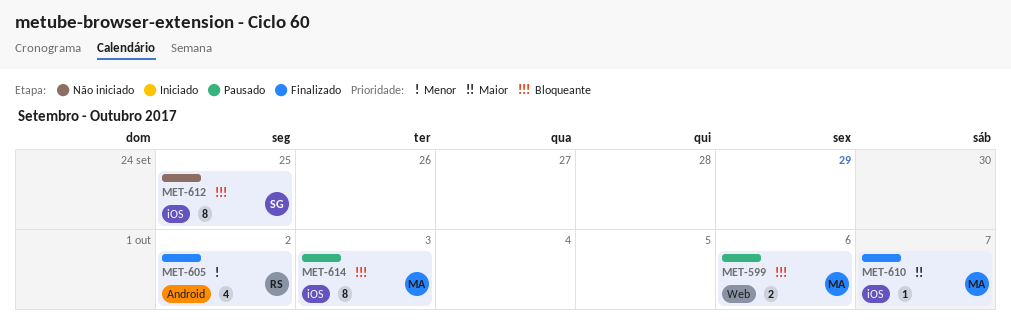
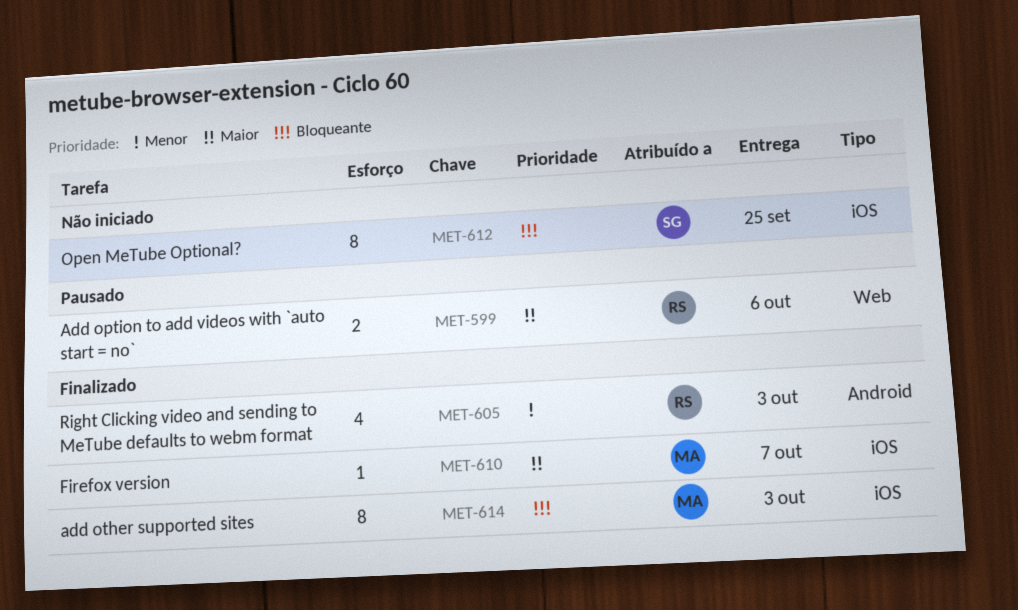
MET-599, owner: MA -> RS
MET-599, priority: Bloqueante -> Maior
MET-605, due: Oct 2 -> Oct 3
MET-614, status: Pausado -> Finalizado

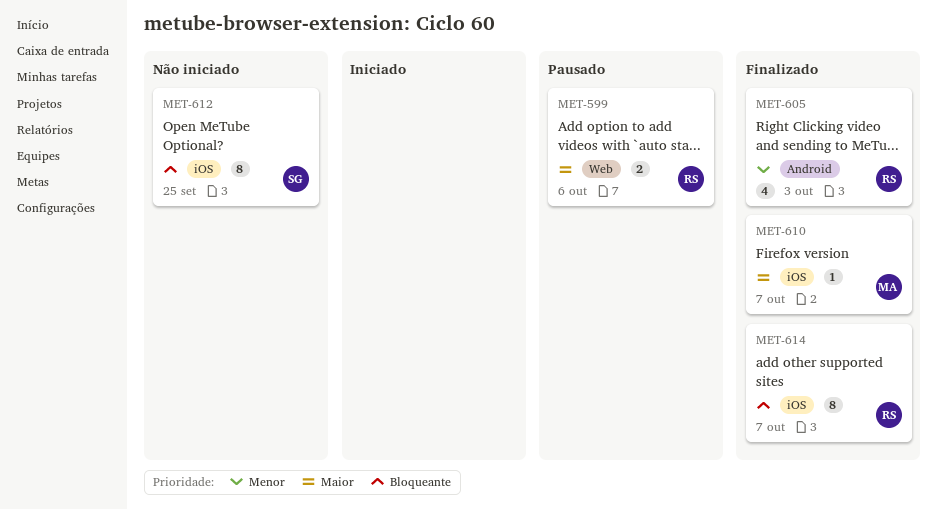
MET-614, owner: MA -> RS
MET-614, due: Oct 3 -> Oct 7

